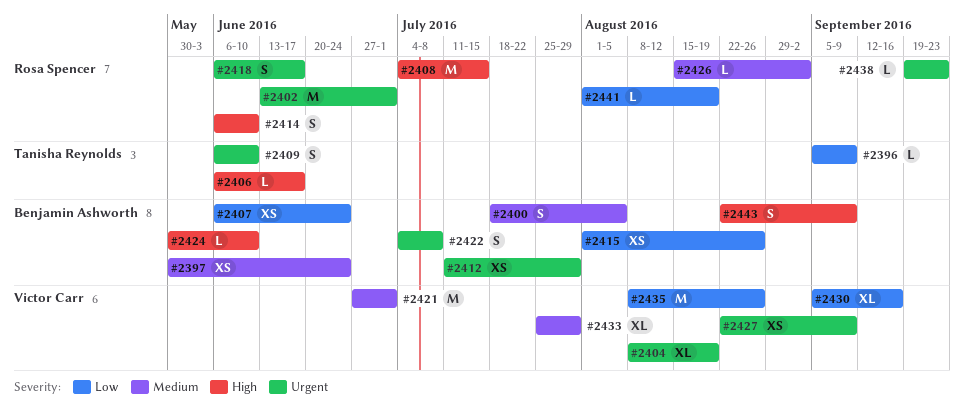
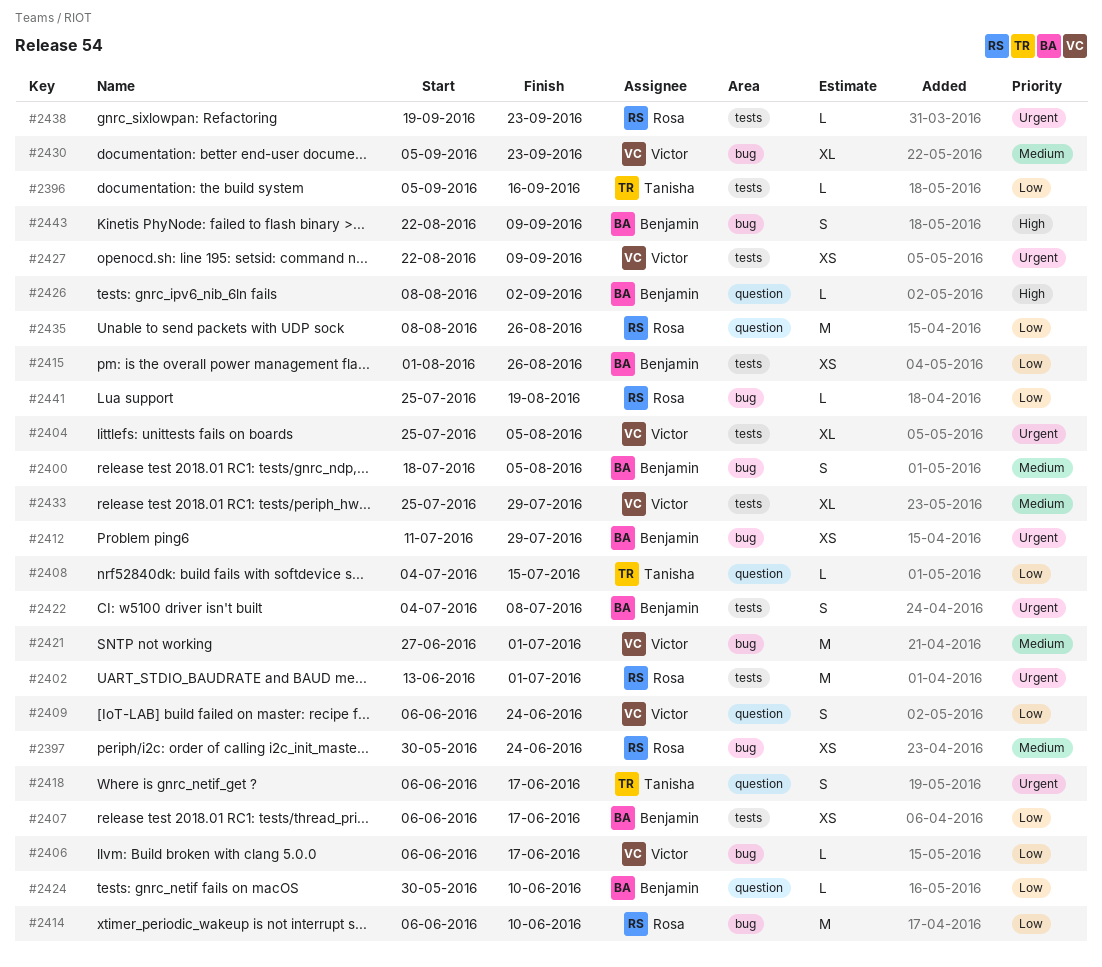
#2396, due: Sep 9 -> Sep 16
#2397, owner: Benjamin Ashworth -> Rosa Spencer
#2404, start: Aug 8 -> Jul 25
#2404, due: Aug 19 -> Aug 5
#2406, owner: Tanisha Reynolds -> Victor Carr
#2406, priority: High -> Low
#2407, due: Jun 24 -> Jun 17
#2408, owner: Rosa Spencer -> Tanisha Reynolds
#2408, priority: High -> Low
#2408, estimate: M -> L
#2409, owner: Tanisha Reynolds -> Victor Carr
#2409, priority: Urgent -> Low
#2409, due: Jun 10 -> Jun 24
#2414, priority: High -> Low
#2414, estimate: S -> M
#2418, owner: Rosa Spencer -> Tanisha Reynolds
#2424, priority: High -> Low
#2426, owner: Rosa Spencer -> Benjamin Ashworth
#2426, priority: Medium -> High
#2426, start: Aug 15 -> Aug 8
#2430, priority: Low -> Medium
#2430, due: Sep 16 -> Sep 23
#2435, owner: Victor Carr -> Rosa Spencer
#2441, start: Aug 1 -> Jul 25

